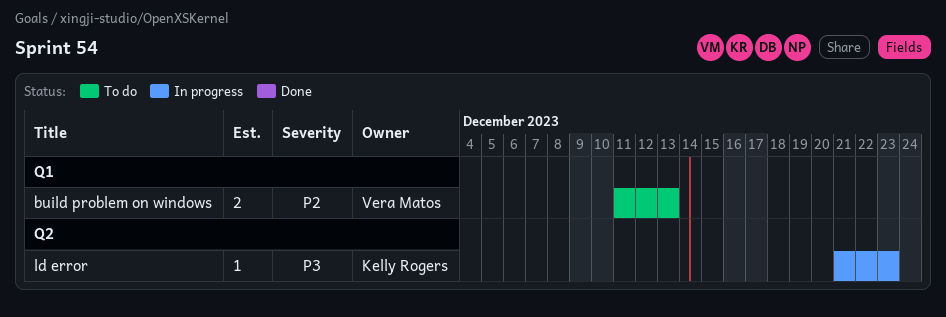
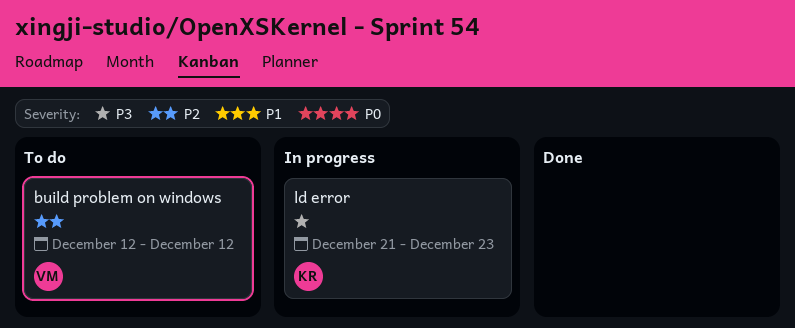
build problem on windows, start: Dec 11 -> Dec 12
build problem on windows, due: Dec 13 -> Dec 12

